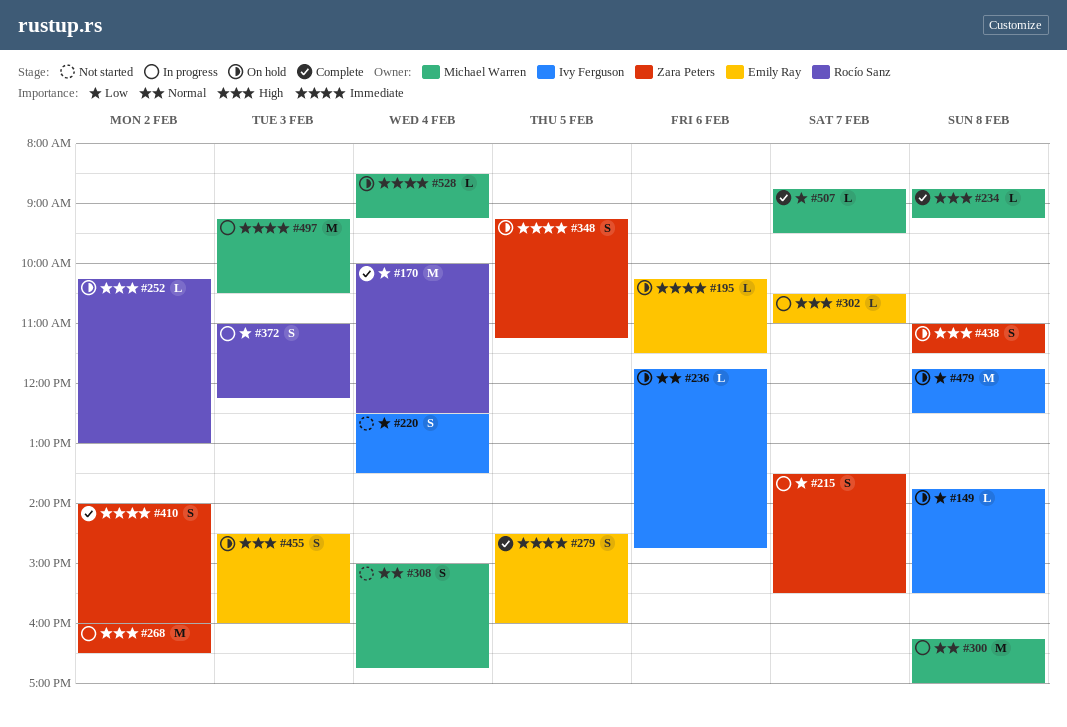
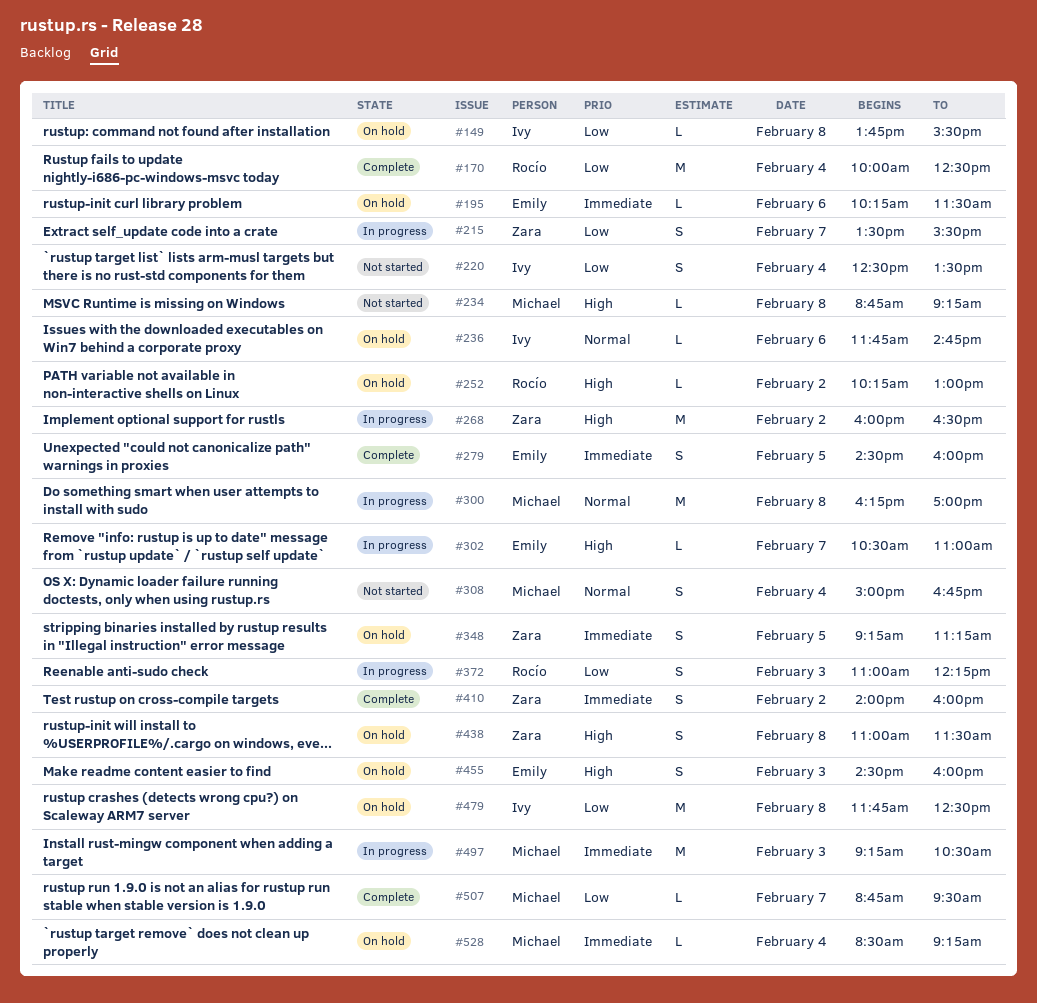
#234, status: Complete -> Not started

